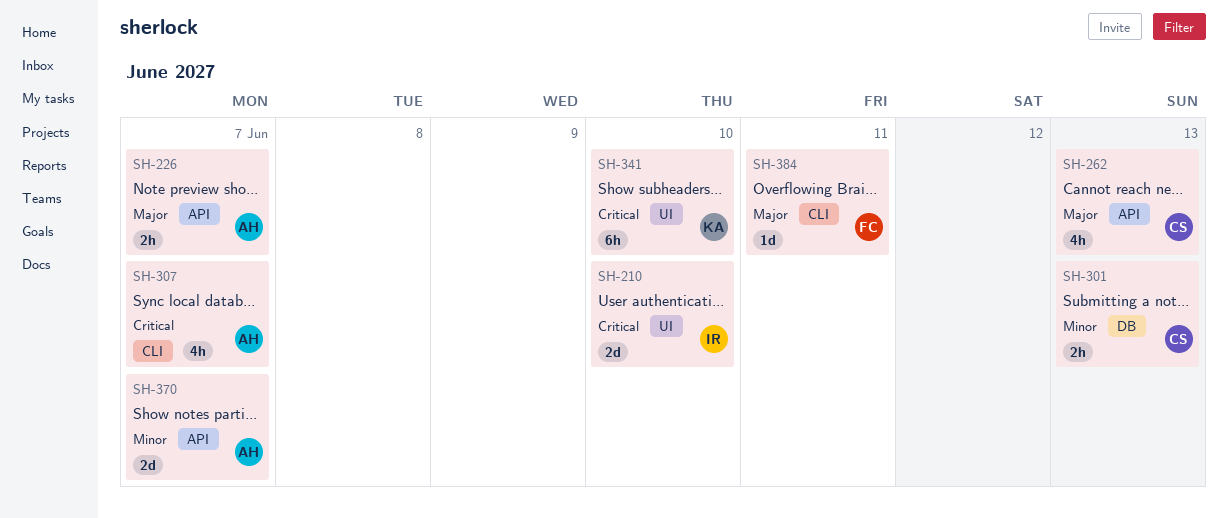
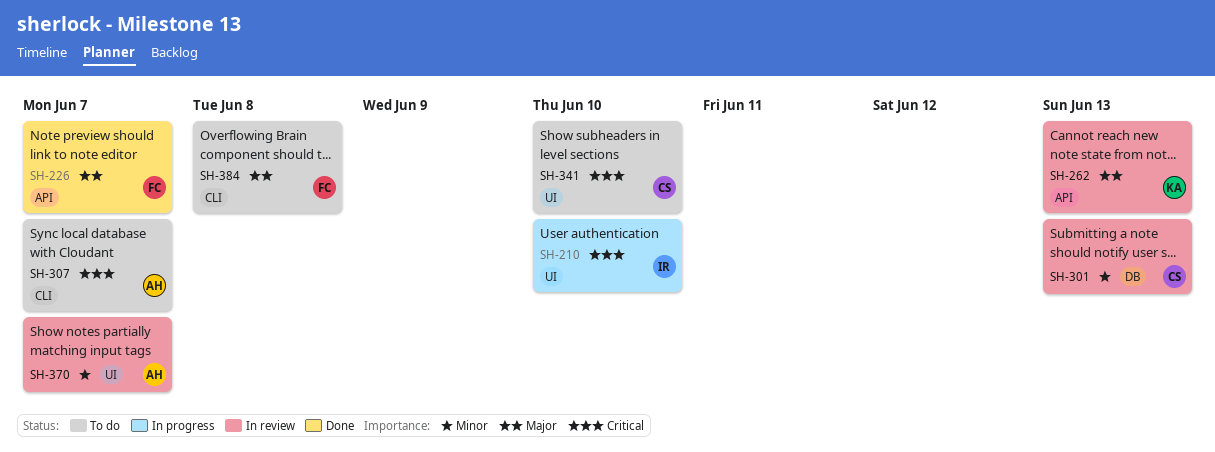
SH-226, owner: AH -> FC
SH-262, owner: CS -> KA
SH-341, owner: KA -> CS
SH-370, label: API -> UI
SH-384, due: Jun 11 -> Jun 8

